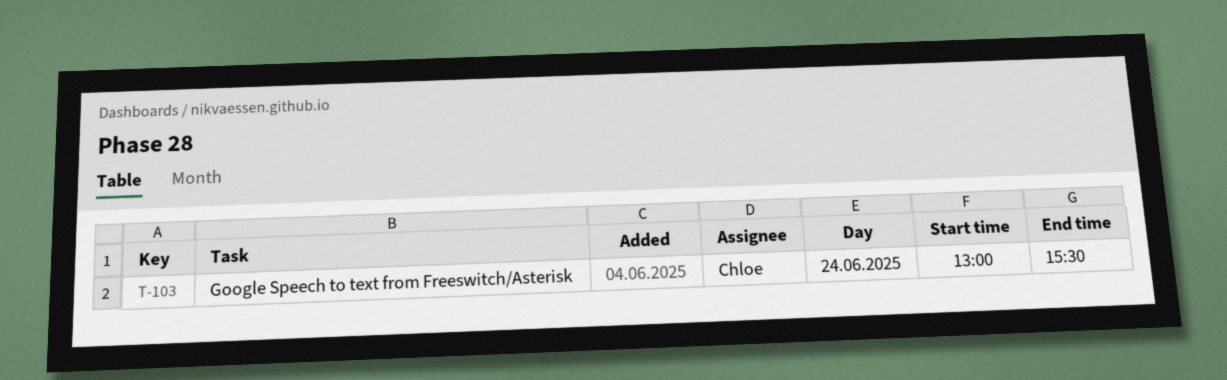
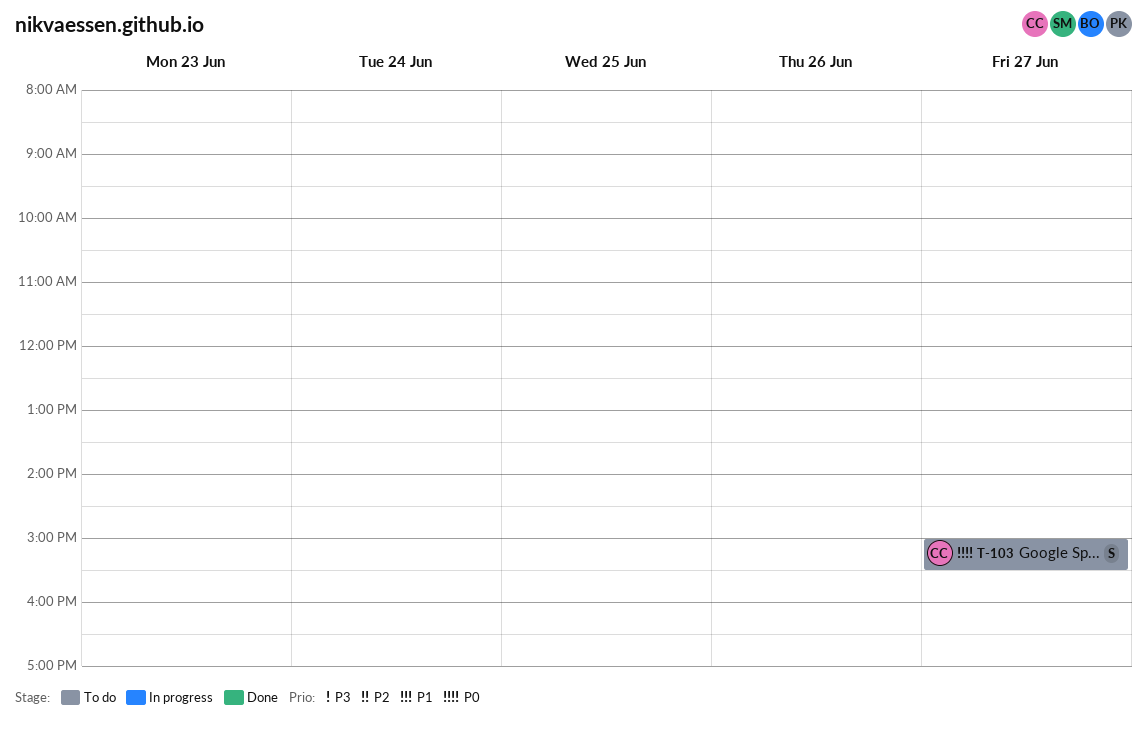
T-103, day: Jun 24 -> Jun 27
T-103, begins: 13:00 -> 15:00

